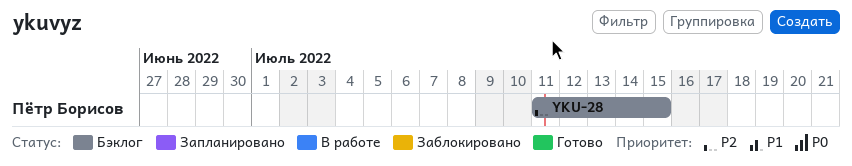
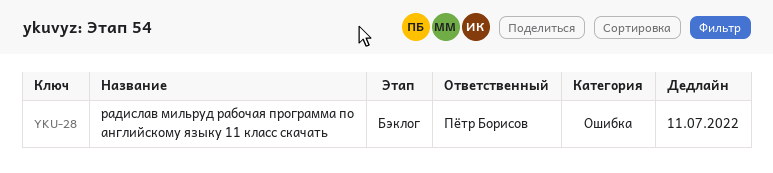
YKU-28, due: Jul 15 -> Jul 11

